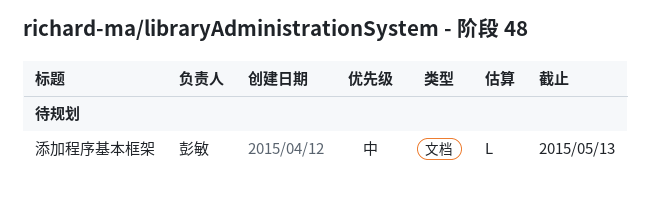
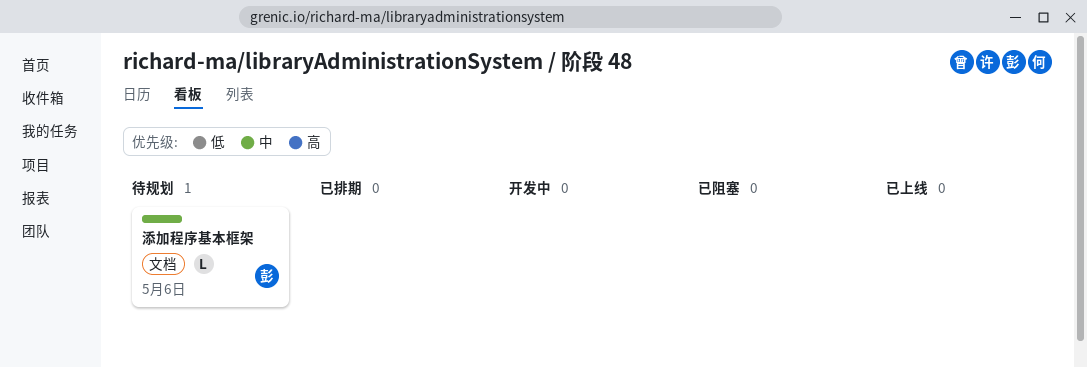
添加程序基本框架, due: May 13 -> May 6

